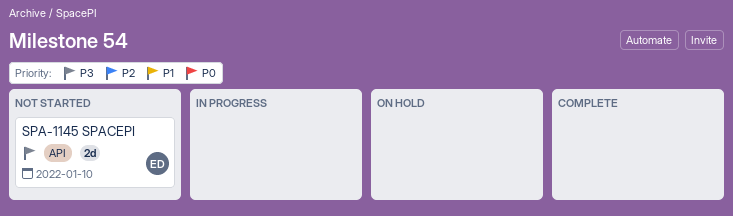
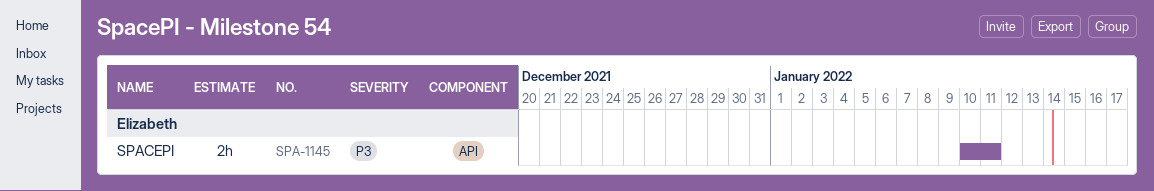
SPA-1145, estimate: 2d -> 2h
SPA-1145, due: Jan 10 -> Jan 11

